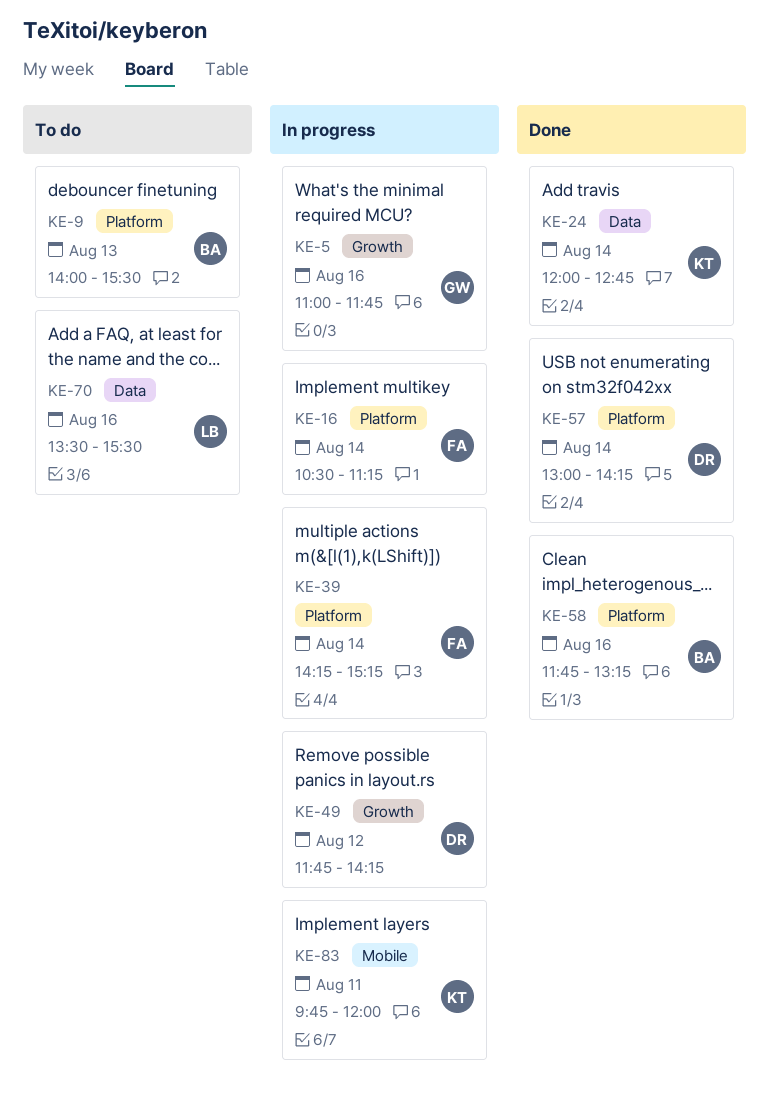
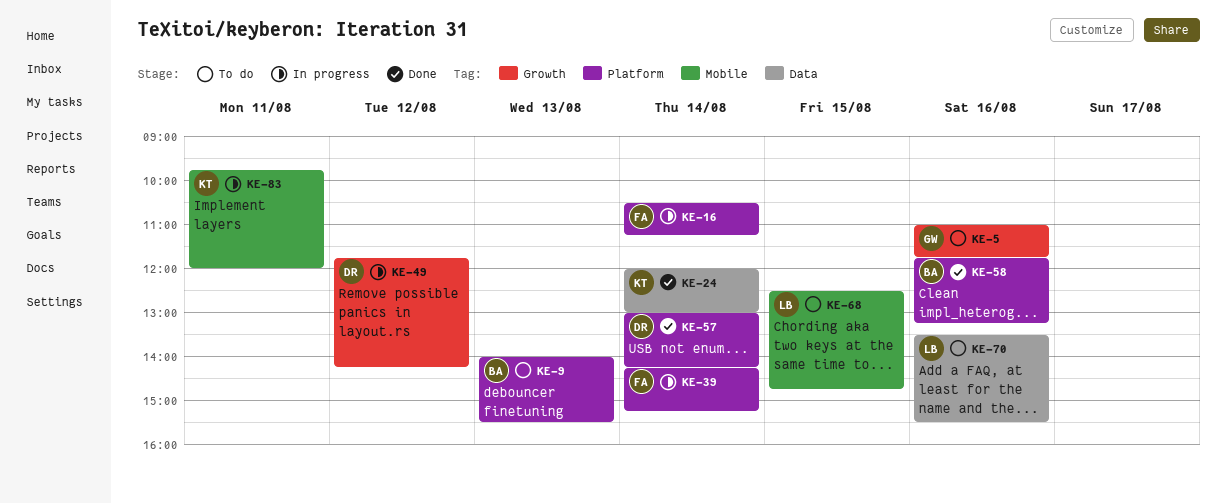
KE-5, status: In progress -> To do
KE-24, ends: 12:45 -> 13:00
KE-68: none -> present

